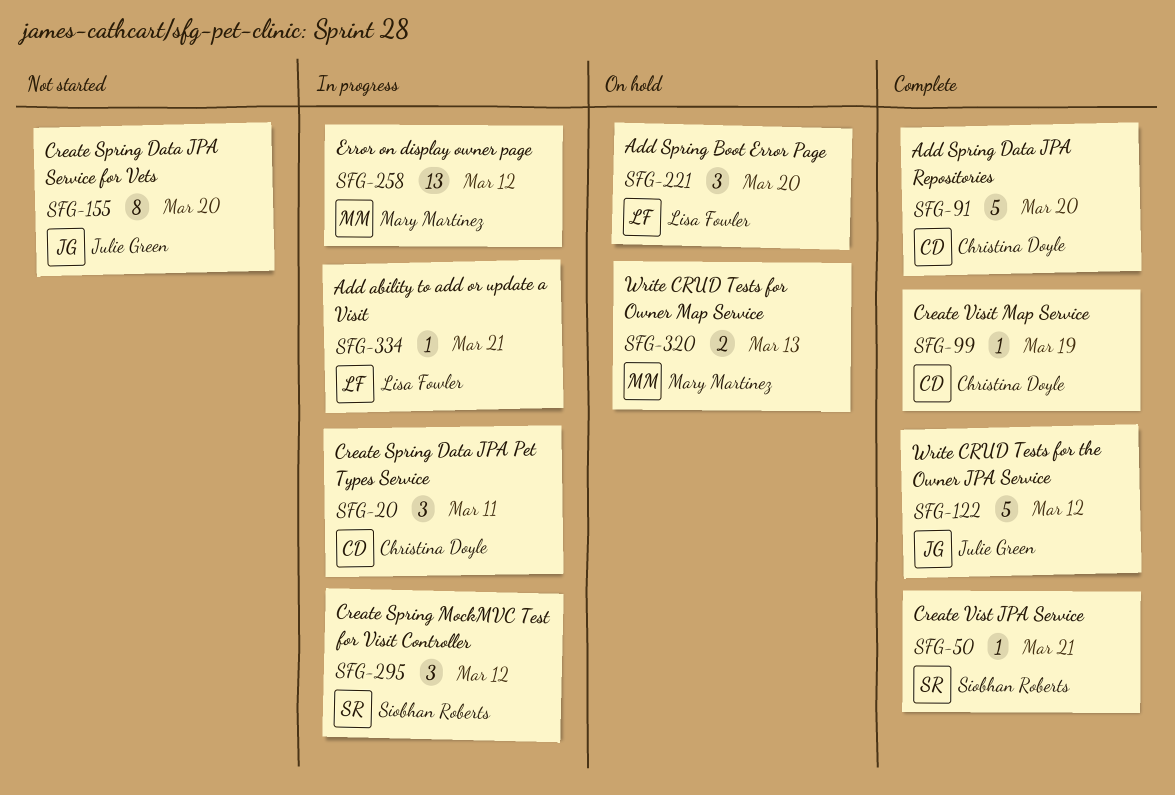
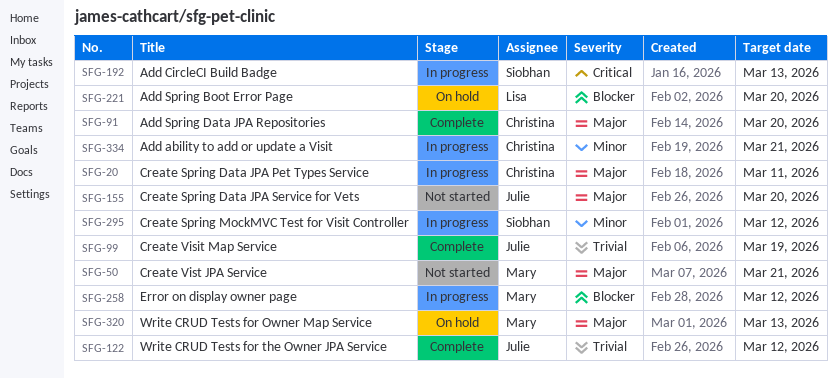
SFG-50, status: Complete -> Not started
SFG-50, owner: Siobhan Roberts -> Mary Martinez
SFG-99, owner: Christina Doyle -> Julie Green
SFG-192: none -> present
SFG-334, owner: Lisa Fowler -> Christina Doyle

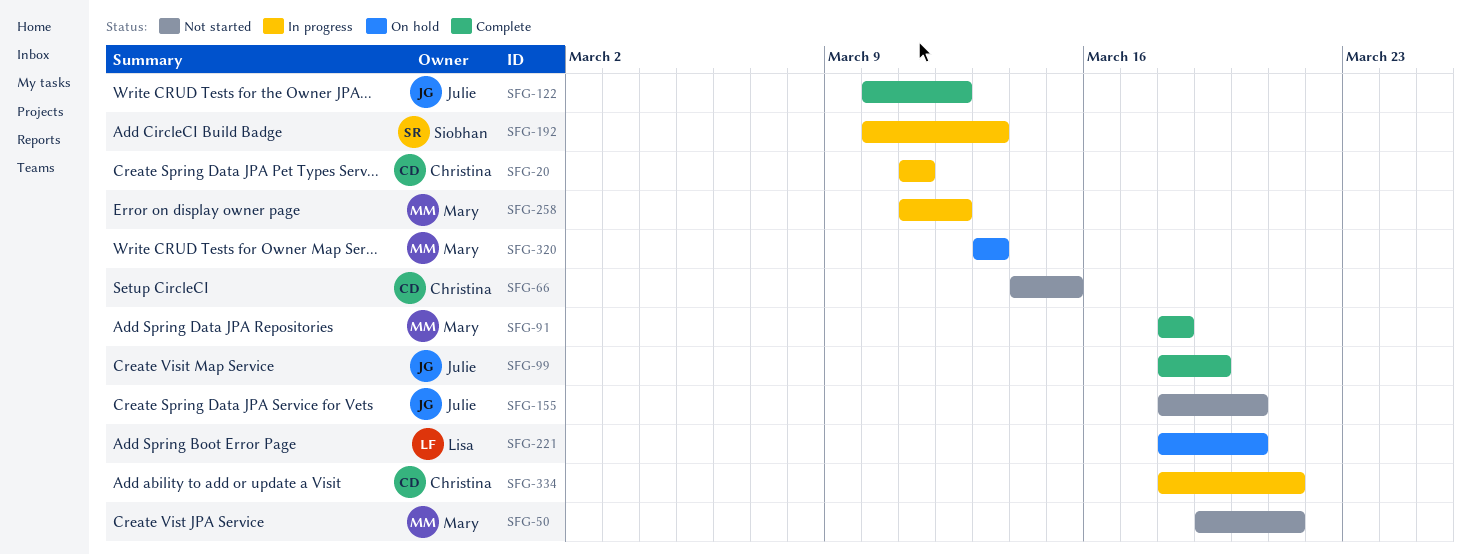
SFG-66: none -> present
SFG-91, owner: Christina -> Mary
SFG-91, due: Mar 20 -> Mar 18
SFG-295: present -> none

